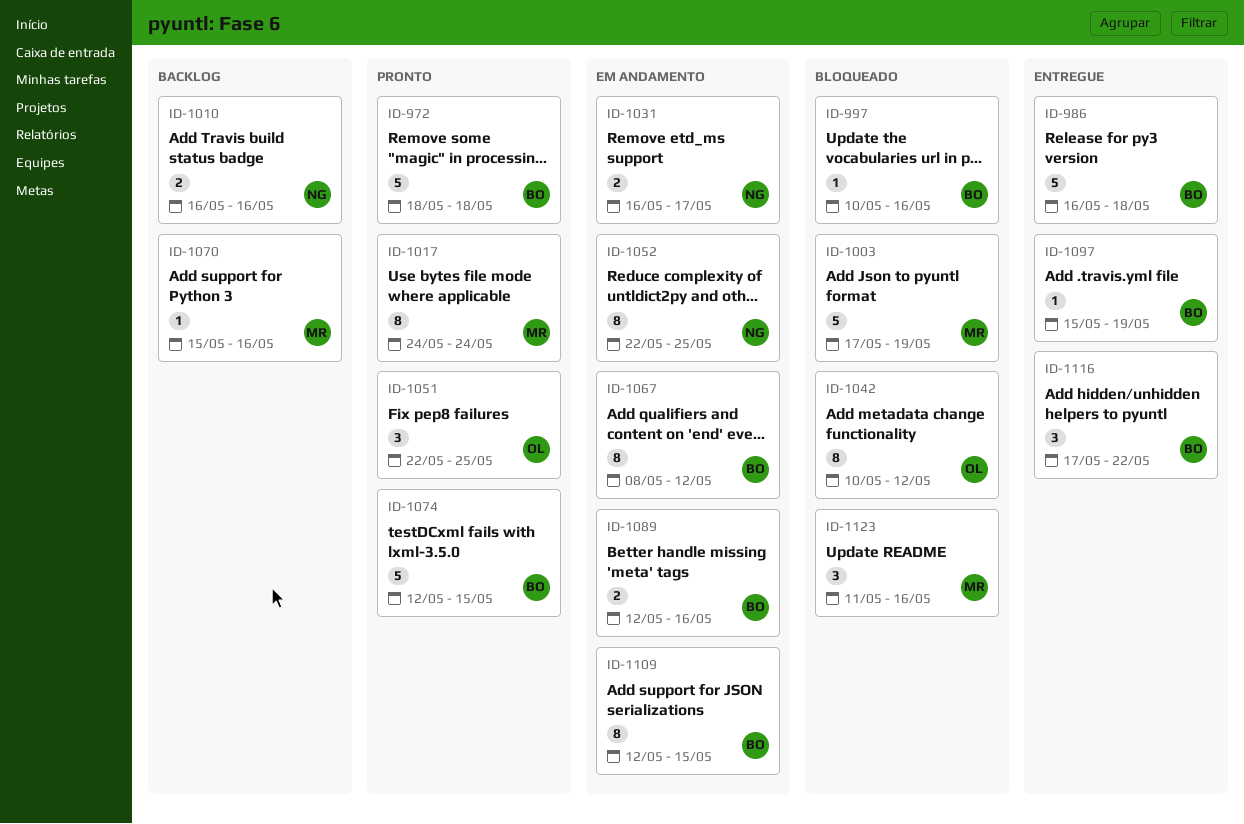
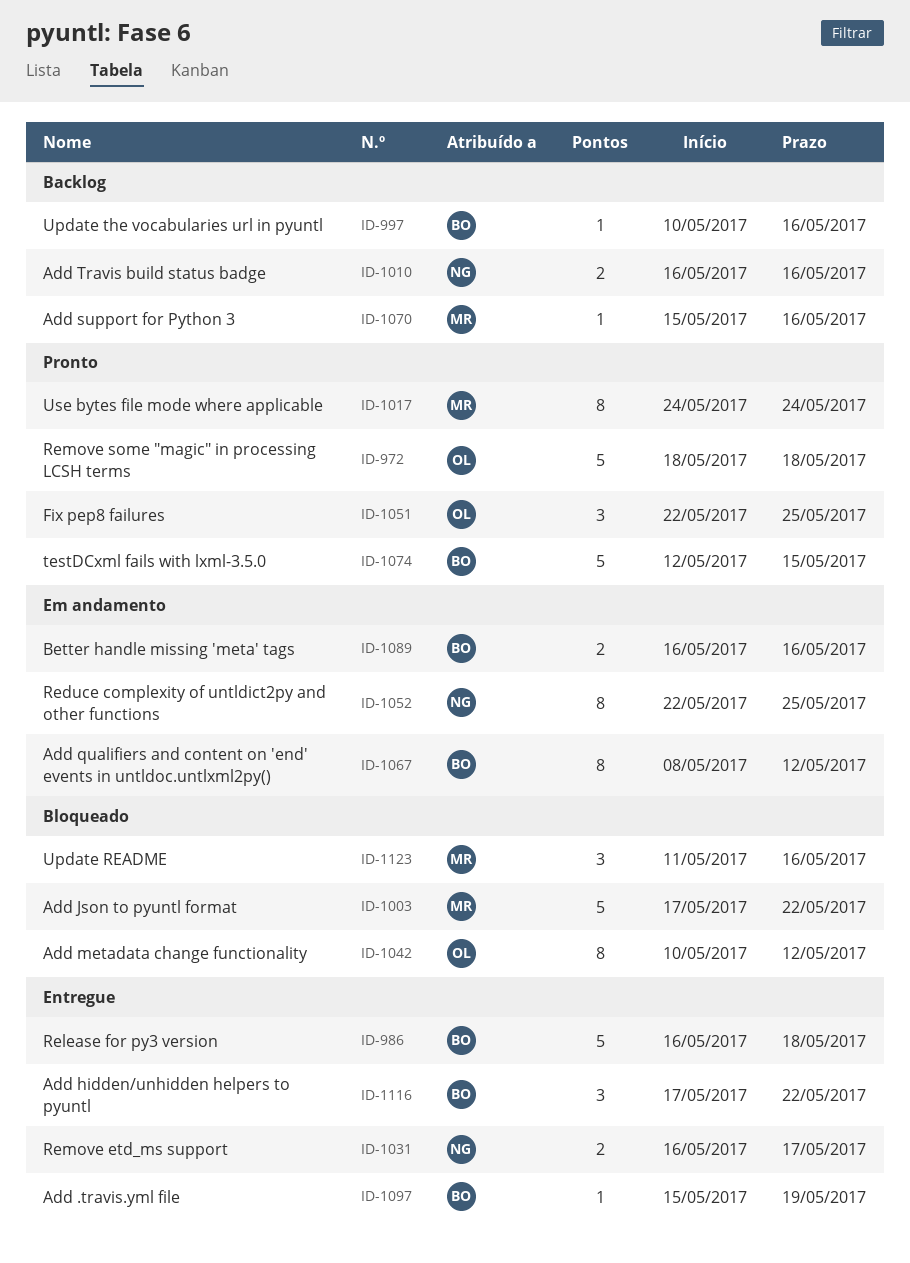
ID-972, owner: BO -> OL
ID-997, status: Bloqueado -> Backlog
ID-1003, due: May 19 -> May 22
ID-1031, status: Em andamento -> Entregue
ID-1089, start: May 12 -> May 16
ID-1109: present -> none

